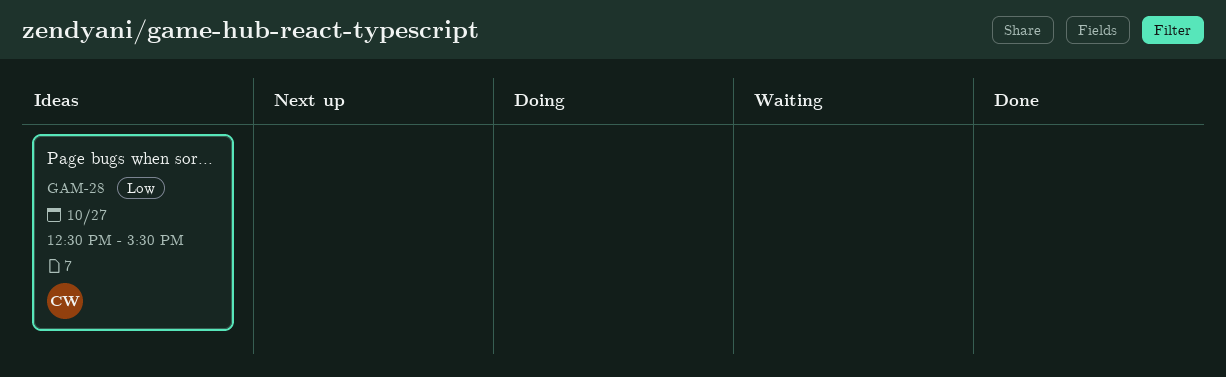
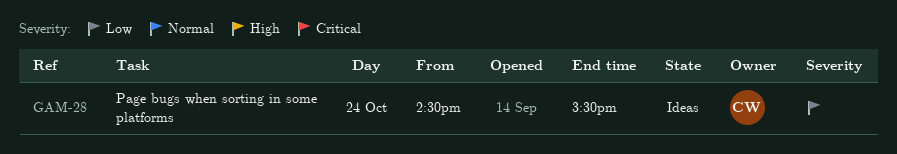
GAM-28, day: Oct 27 -> Oct 24
GAM-28, begins: 12:30 -> 14:30

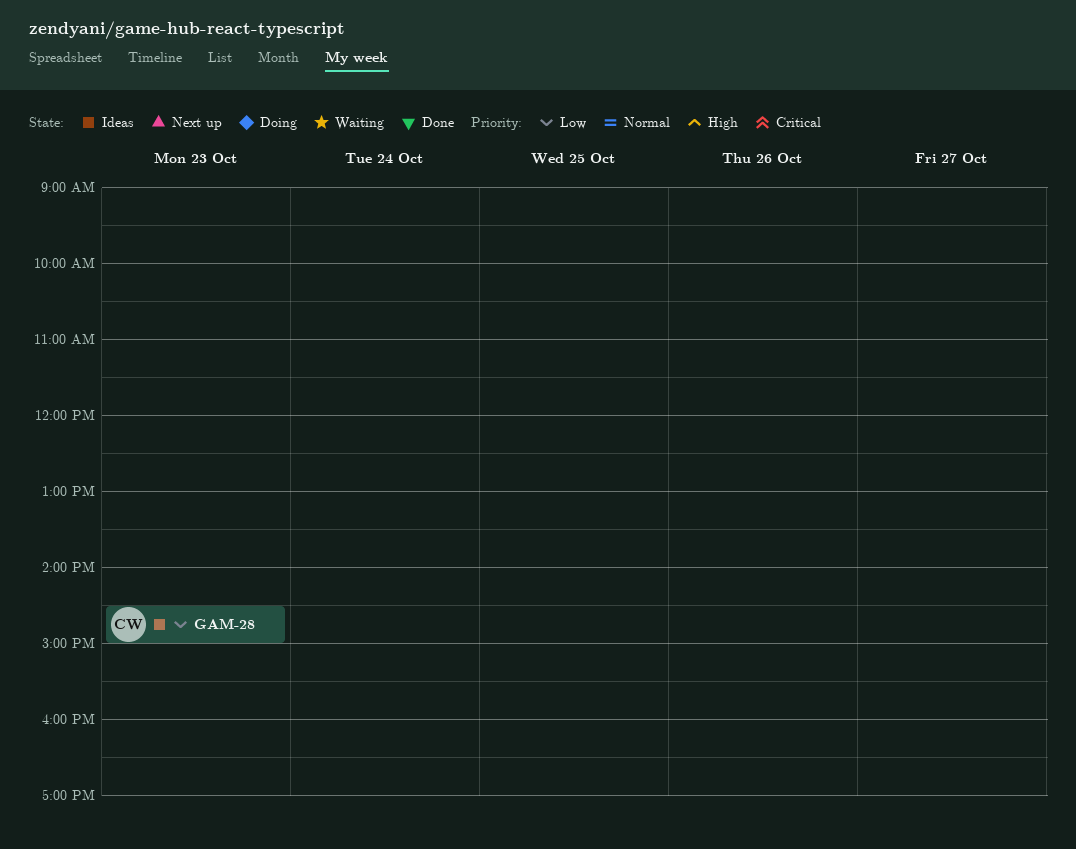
GAM-28, day: Oct 24 -> Oct 23
GAM-28, ends: 15:30 -> 15:00

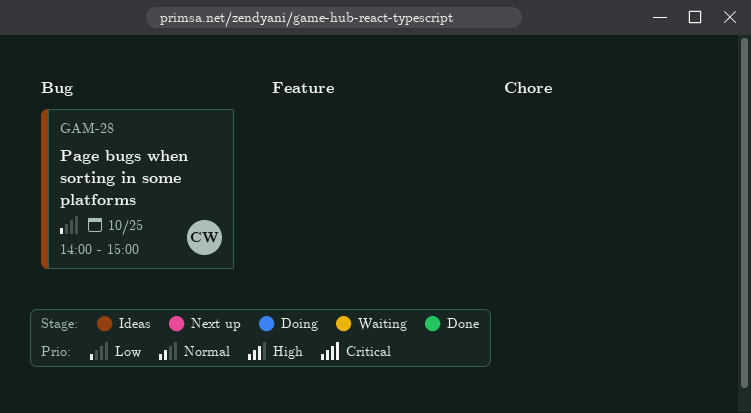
GAM-28, day: Oct 23 -> Oct 25
GAM-28, begins: 14:30 -> 14:00

